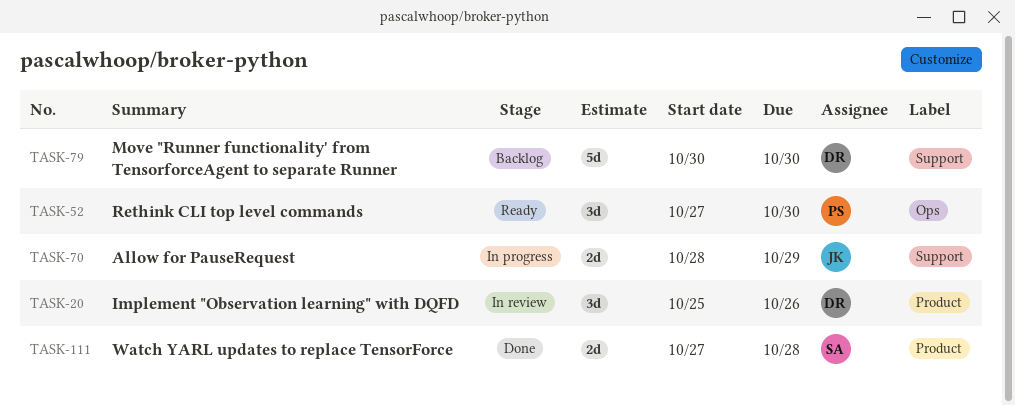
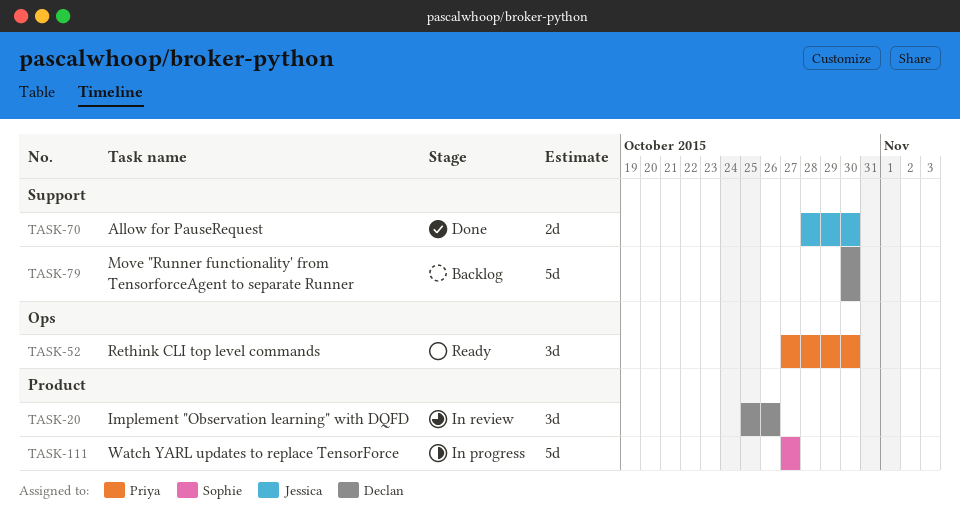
TASK-70, status: In progress -> Done
TASK-70, due: Oct 29 -> Oct 30
TASK-111, status: Done -> In progress
TASK-111, estimate: 2d -> 5d
TASK-111, due: Oct 28 -> Oct 27

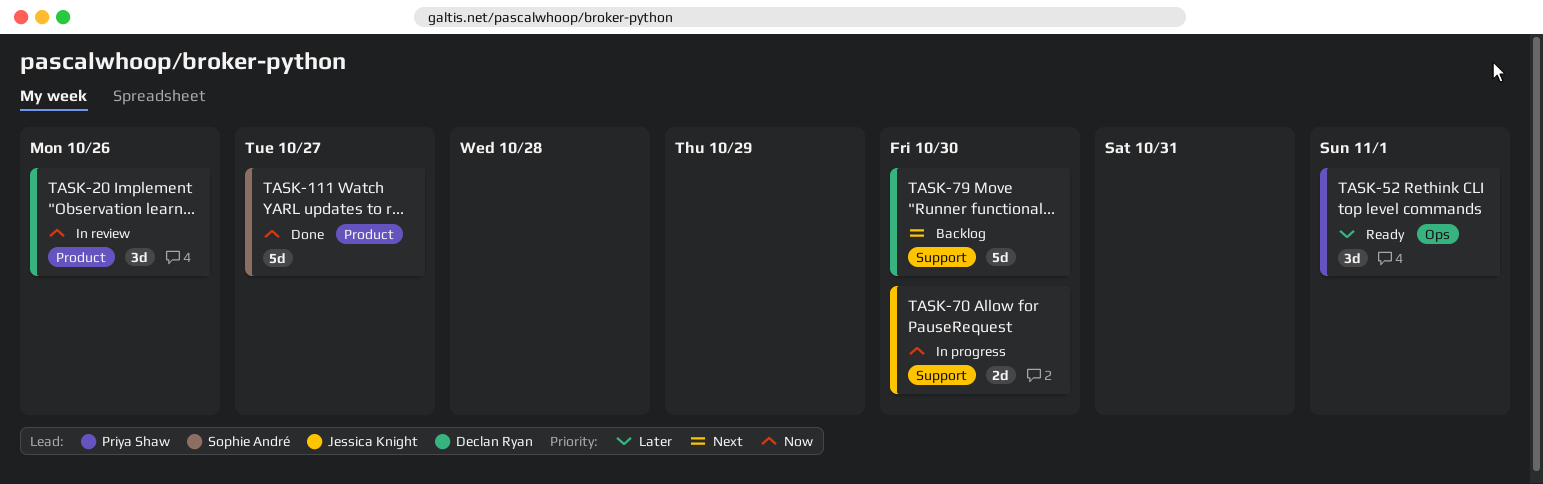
TASK-52, due: Oct 30 -> Nov 1
TASK-70, status: Done -> In progress
TASK-111, status: In progress -> Done

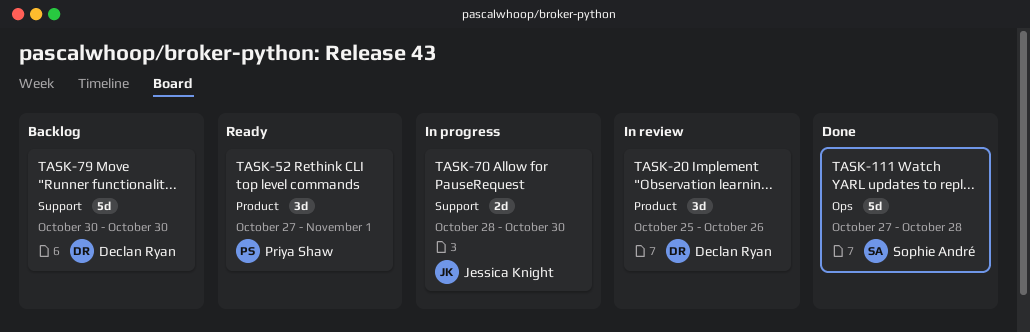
TASK-52, label: Ops -> Product
TASK-111, label: Product -> Ops
TASK-111, due: Oct 27 -> Oct 28

